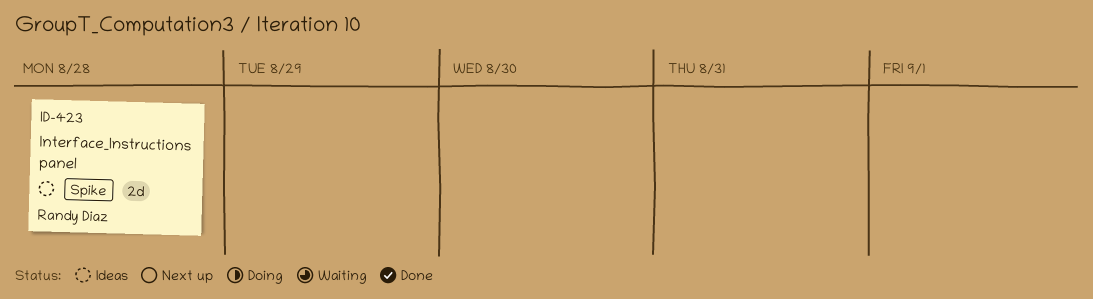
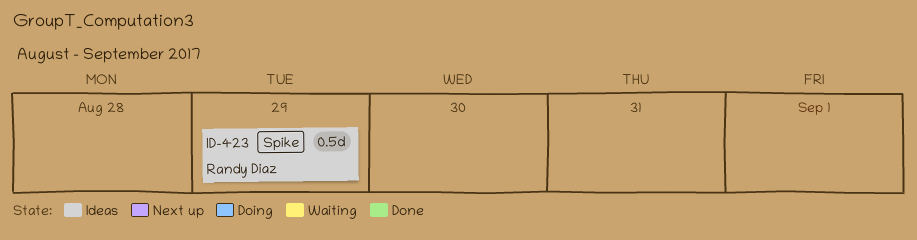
ID-423, estimate: 2d -> 0.5d
ID-423, due: Aug 28 -> Aug 29

